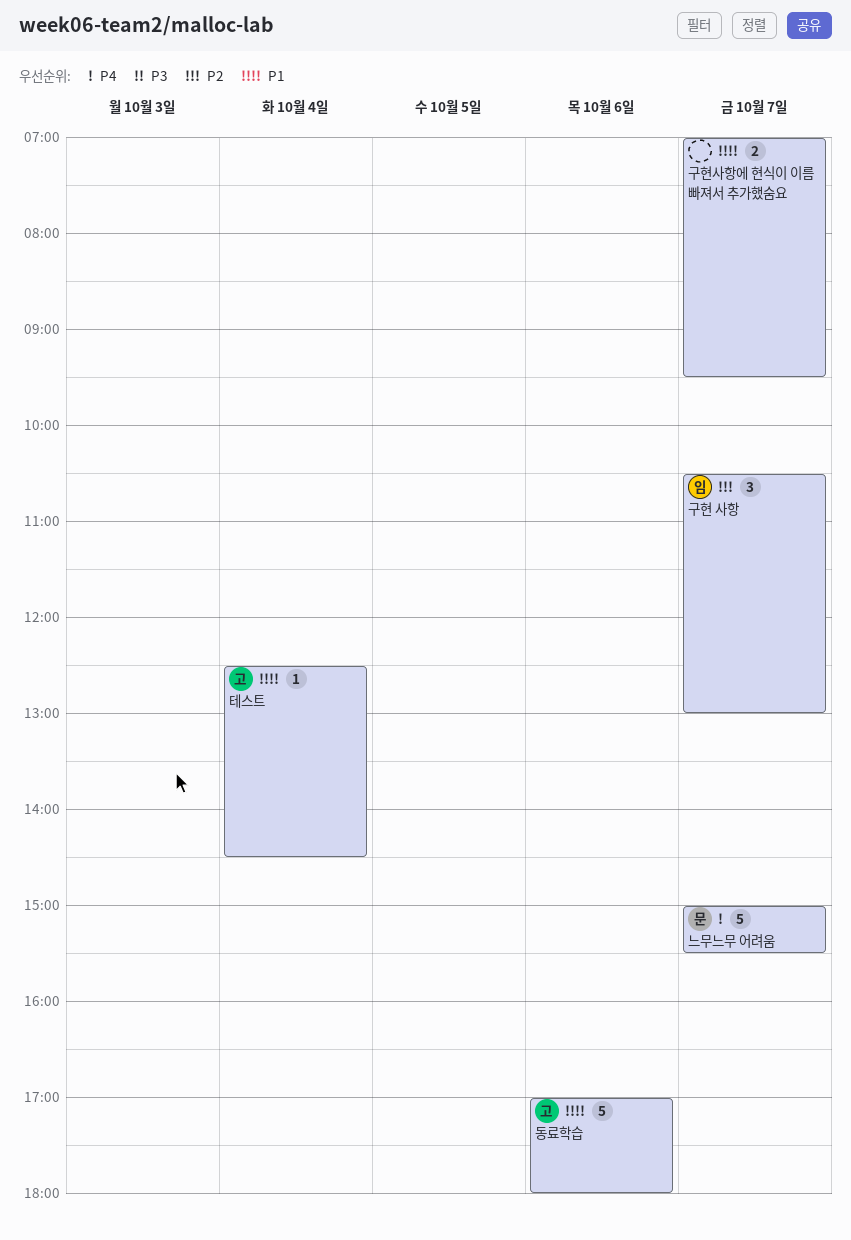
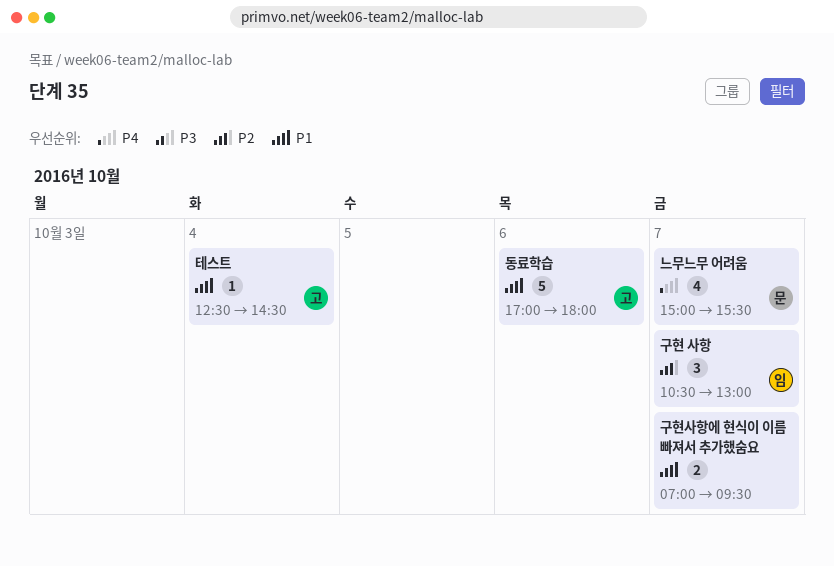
느무느무 어려움, estimate: 5 -> 4

